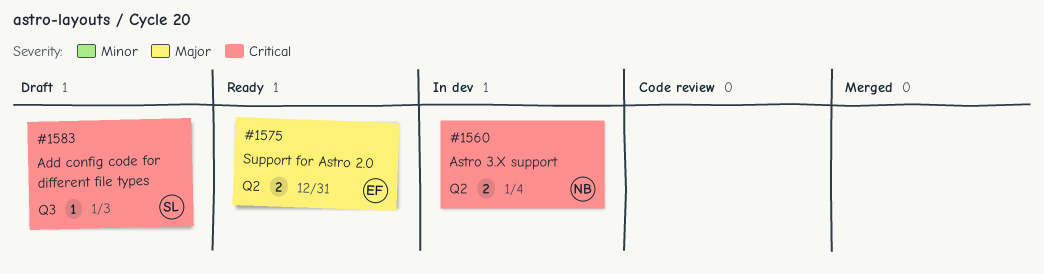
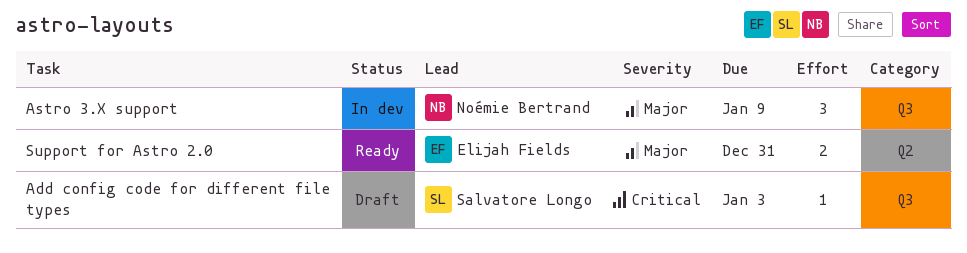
Astro 3.X support, priority: Critical -> Major
Astro 3.X support, label: Q2 -> Q3
Astro 3.X support, estimate: 2 -> 3
Astro 3.X support, due: Jan 4 -> Jan 9

